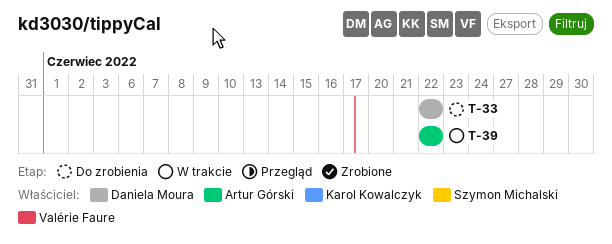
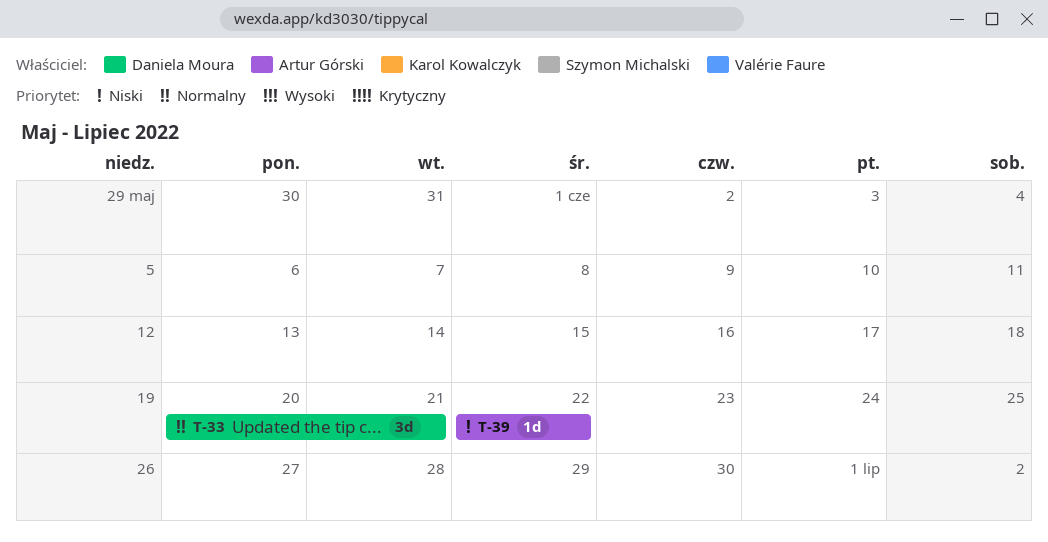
T-33, start: Jun 22 -> Jun 20
T-33, due: Jun 22 -> Jun 21

